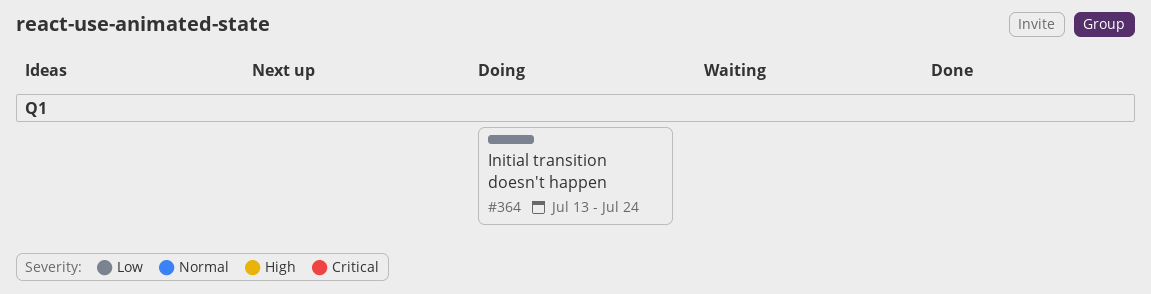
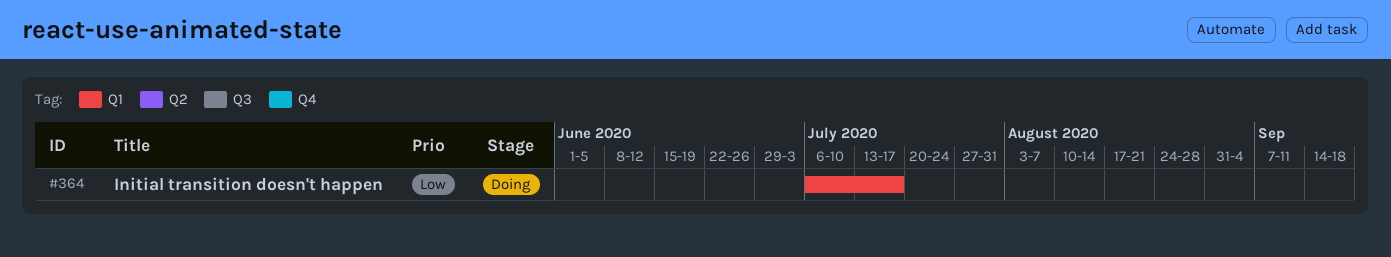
#364, start: Jul 13 -> Jul 6
#364, due: Jul 24 -> Jul 17

